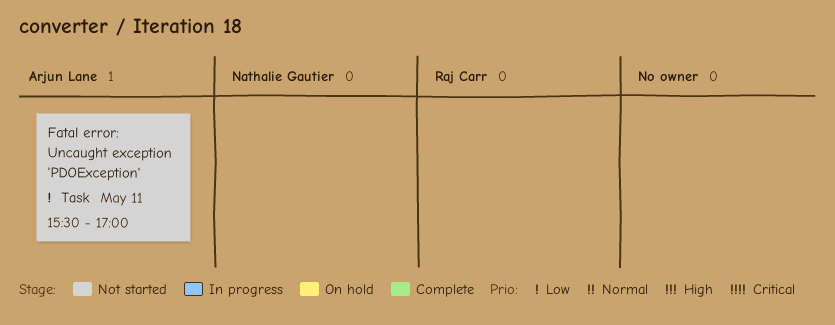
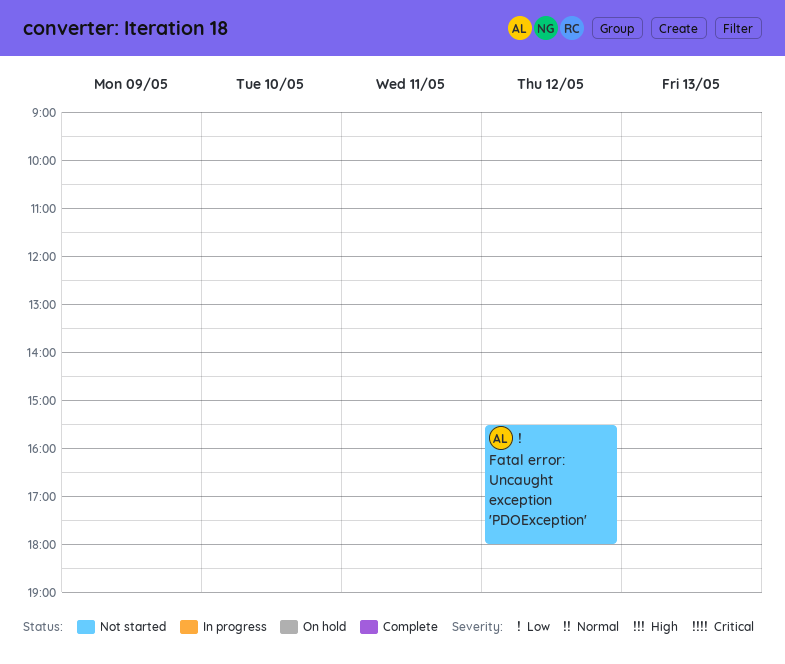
Fatal error: Uncaught exception 'PDOException', day: May 11 -> May 12
Fatal error: Uncaught exception 'PDOException', ends: 17:00 -> 18:00

